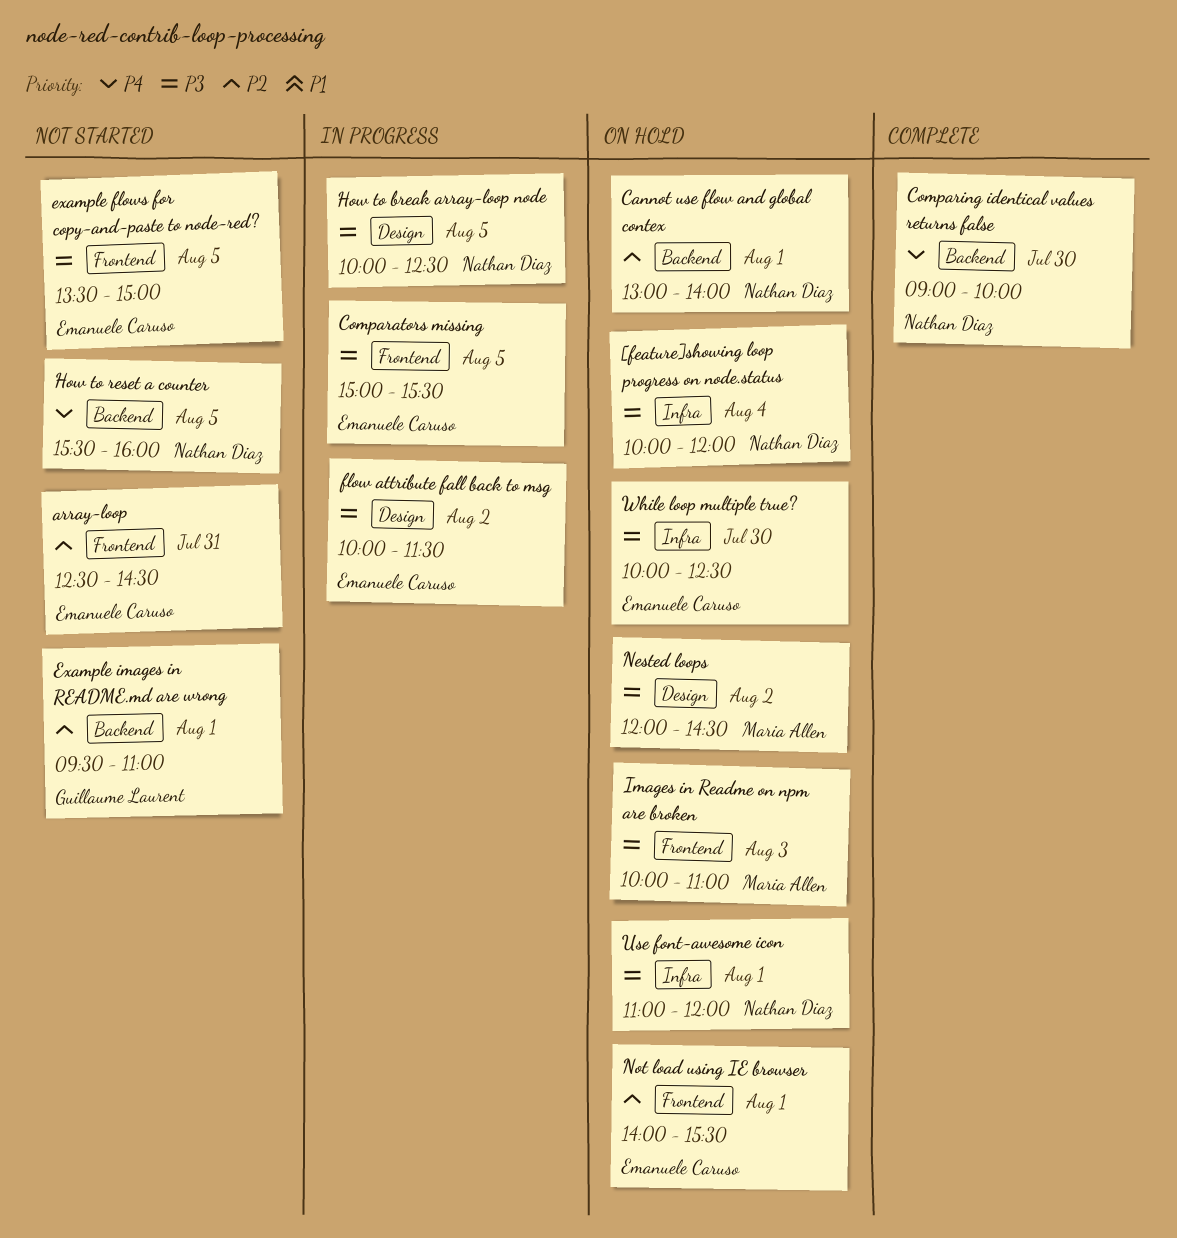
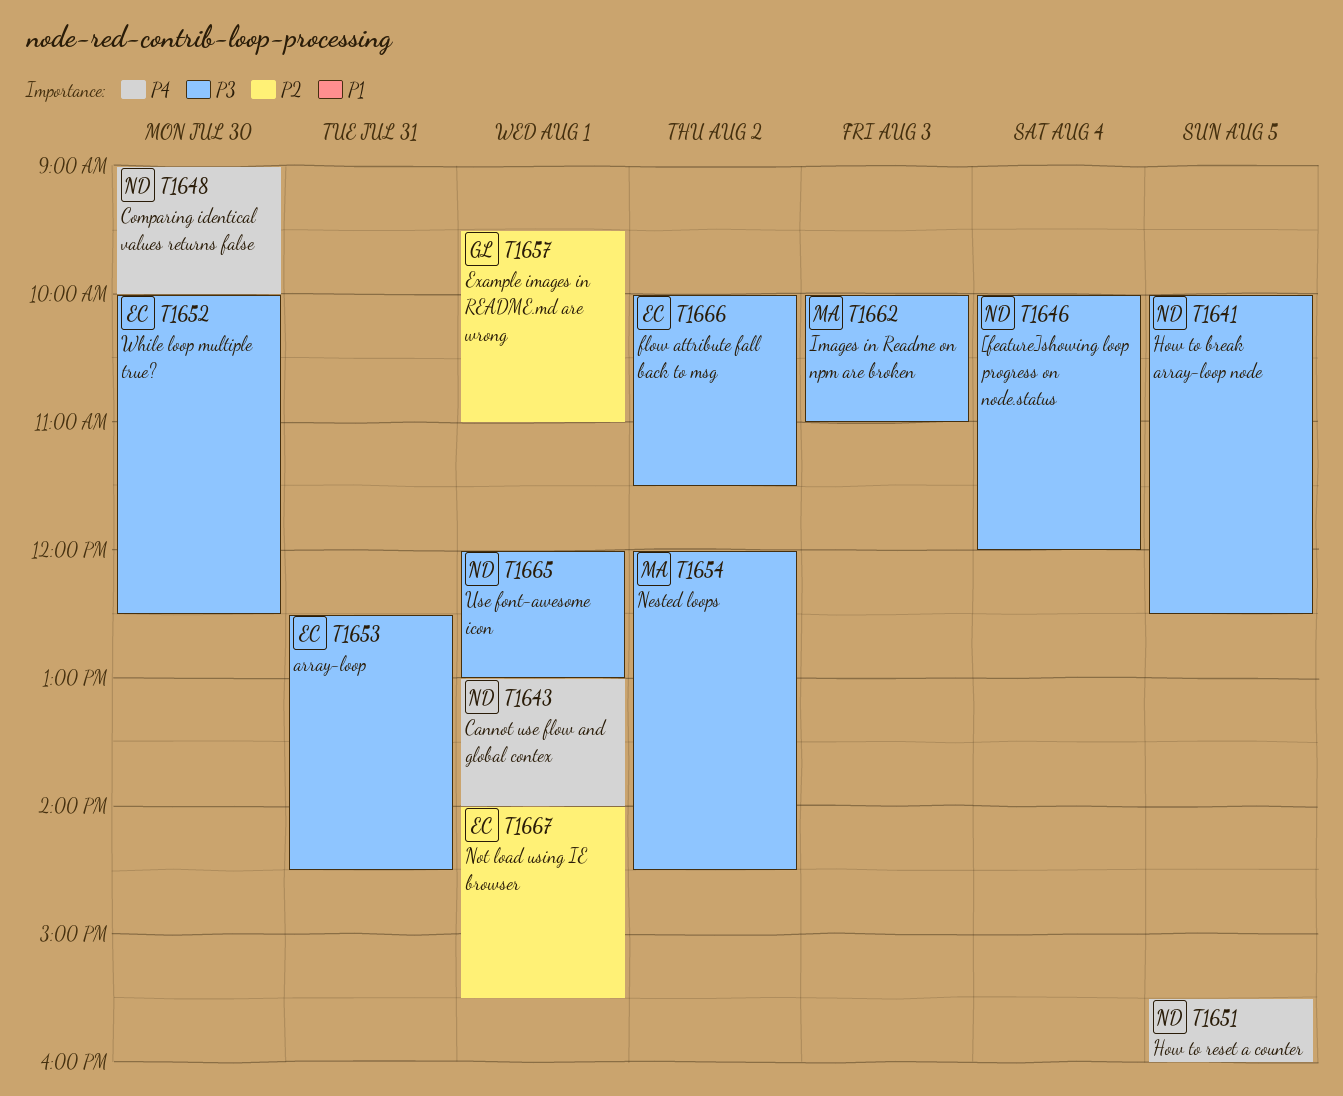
array-loop, priority: P2 -> P3
Cannot use flow and global contex, priority: P2 -> P4
Comparators missing: present -> none
example flows for copy-and-paste to node-red?: present -> none
Use font-awesome icon, begins: 11:00 -> 12:00
Use font-awesome icon, ends: 12:00 -> 13:00

